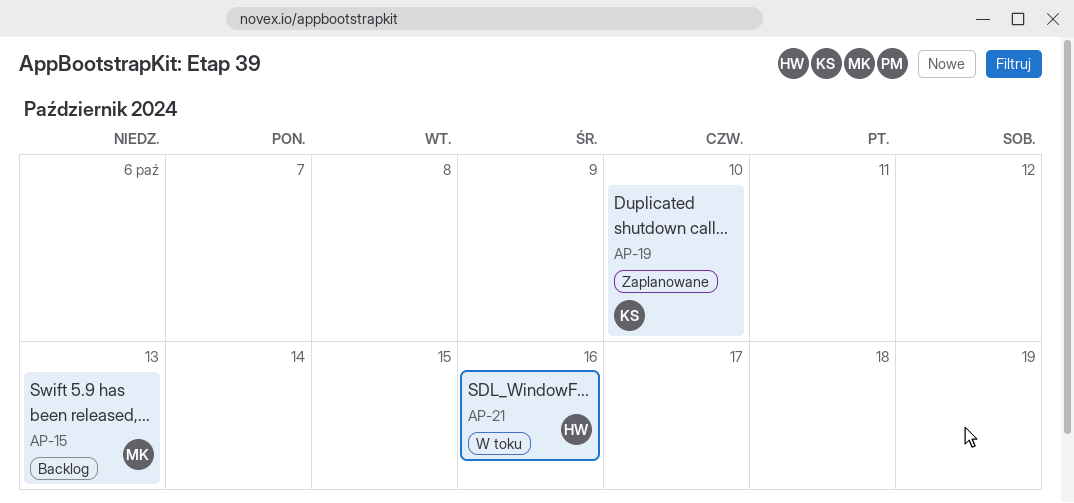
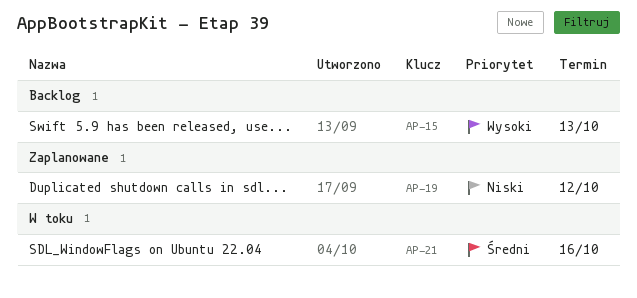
AP-19, due: Oct 10 -> Oct 12

